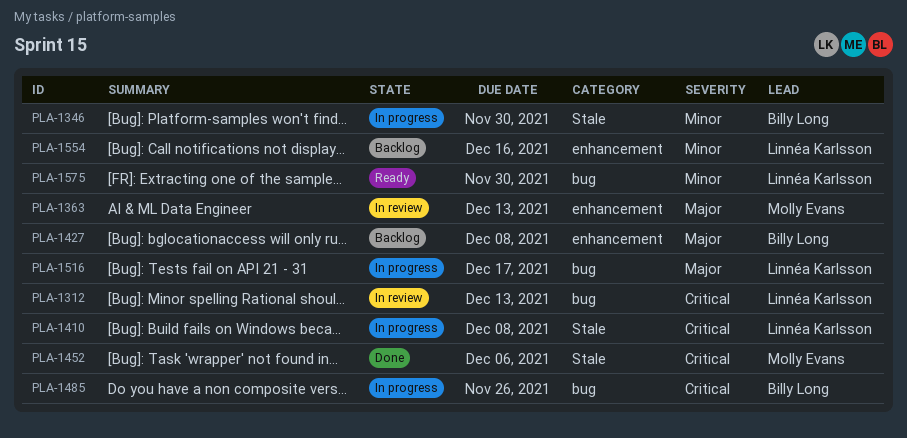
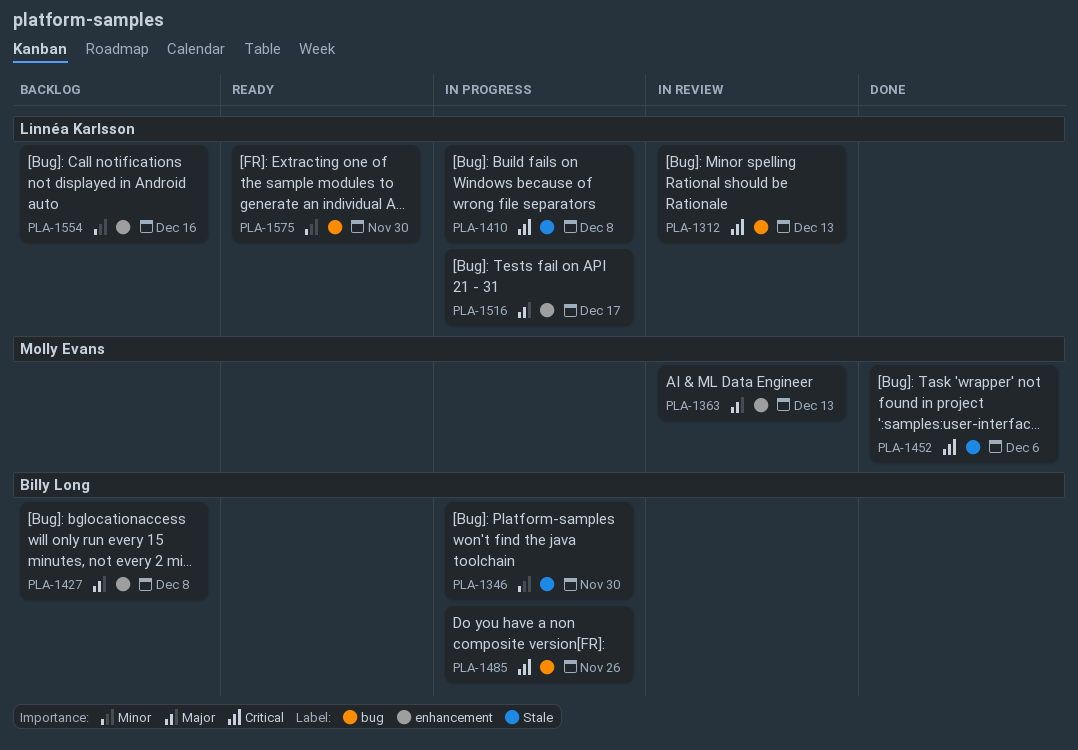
PLA-1516, label: bug -> enhancement

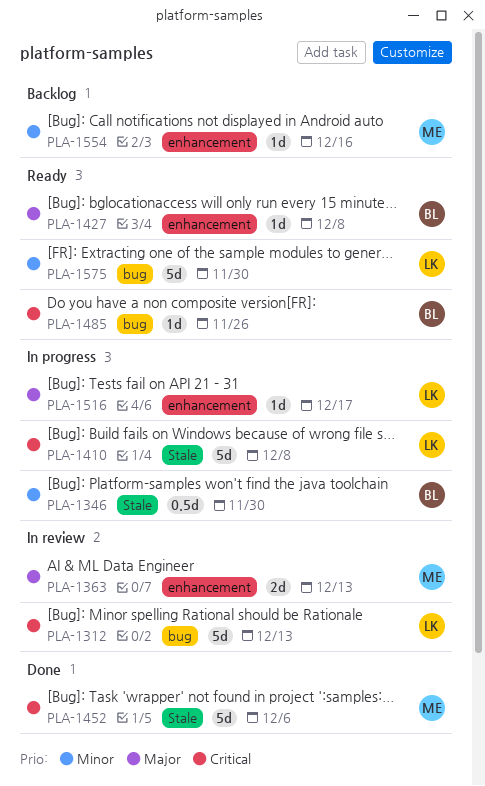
PLA-1427, status: Backlog -> Ready
PLA-1485, status: In progress -> Ready
PLA-1554, owner: Linnéa Karlsson -> Molly Evans

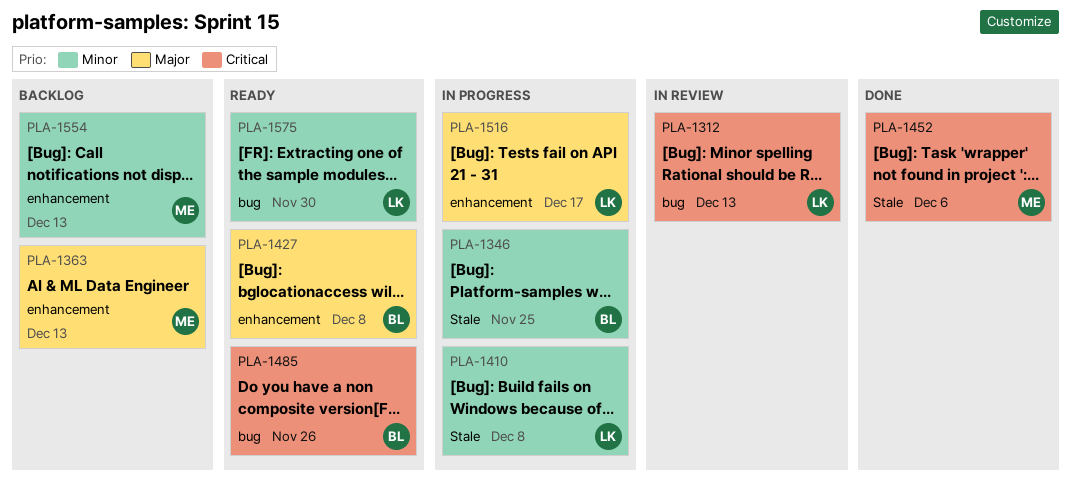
PLA-1346, due: Nov 30 -> Nov 25
PLA-1363, status: In review -> Backlog
PLA-1410, priority: Critical -> Minor
PLA-1554, due: Dec 16 -> Dec 13

